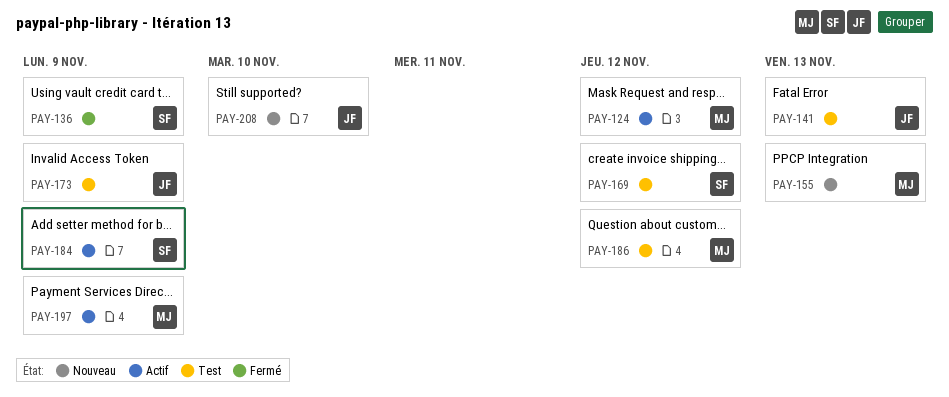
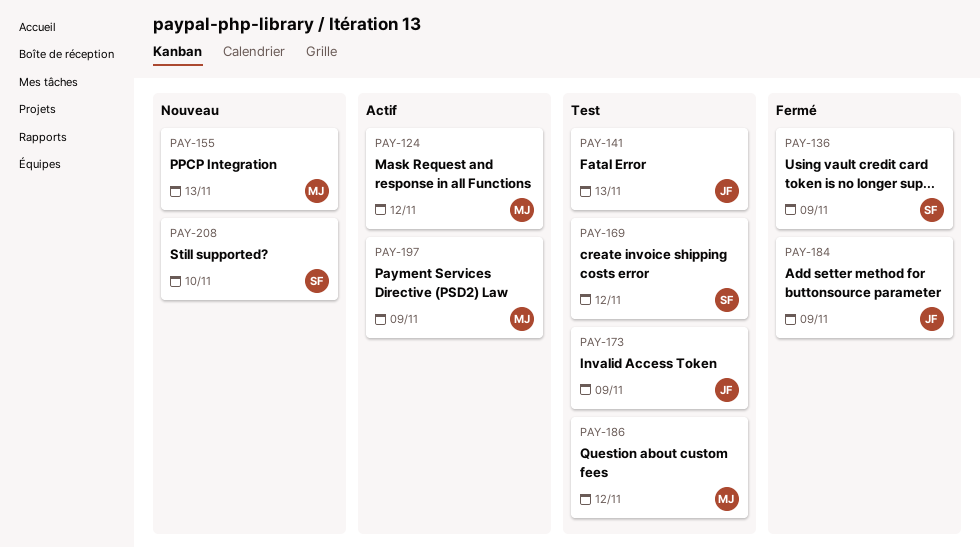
PAY-184, status: Actif -> Fermé
PAY-184, owner: SF -> JF
PAY-208, owner: JF -> SF

